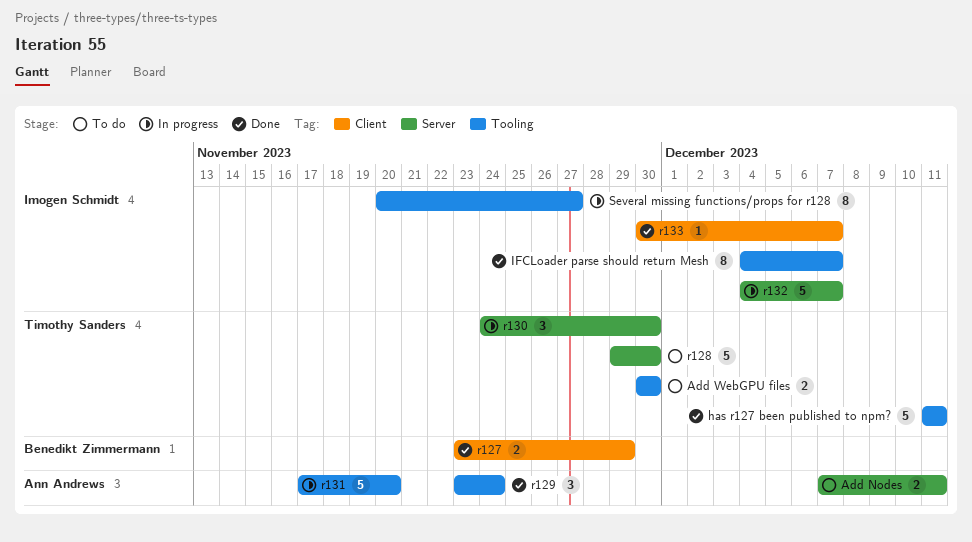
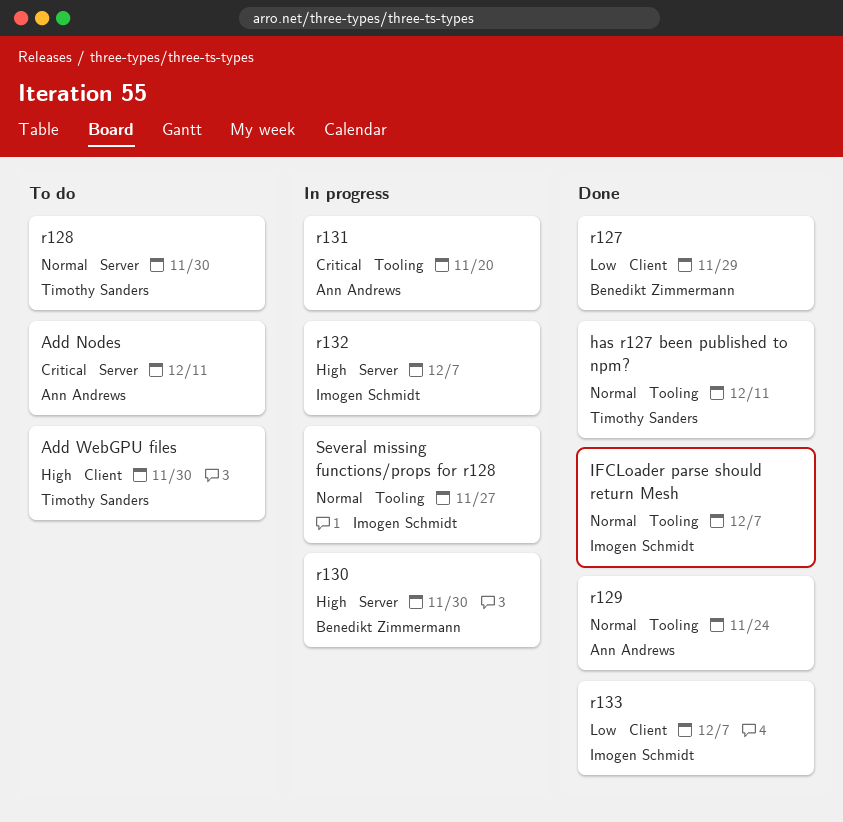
Add WebGPU files, label: Tooling -> Client
r130, owner: Timothy Sanders -> Benedikt Zimmermann

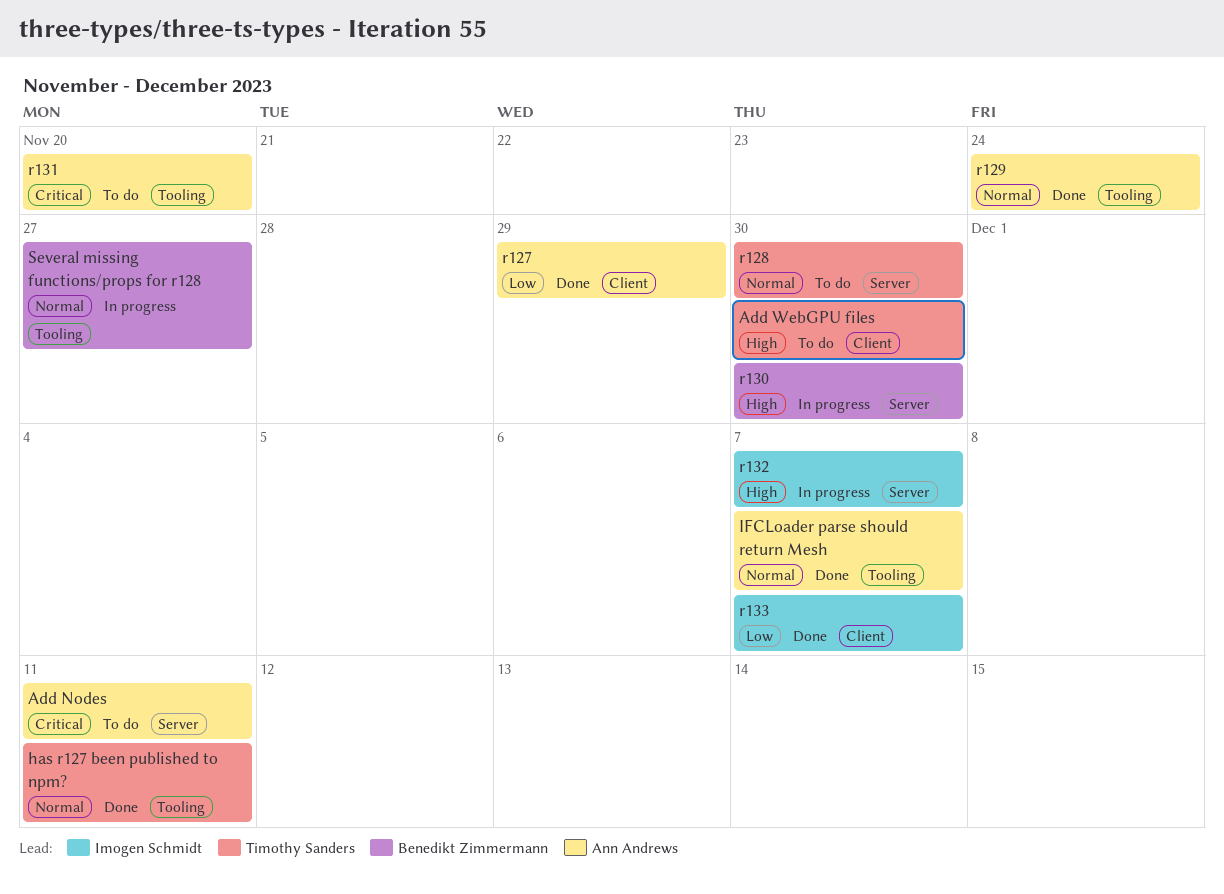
IFCLoader parse should return Mesh, owner: Imogen Schmidt -> Ann Andrews
r127, owner: Benedikt Zimmermann -> Ann Andrews
r131, status: In progress -> To do
Several missing functions/props for r128, owner: Imogen Schmidt -> Benedikt Zimmermann

